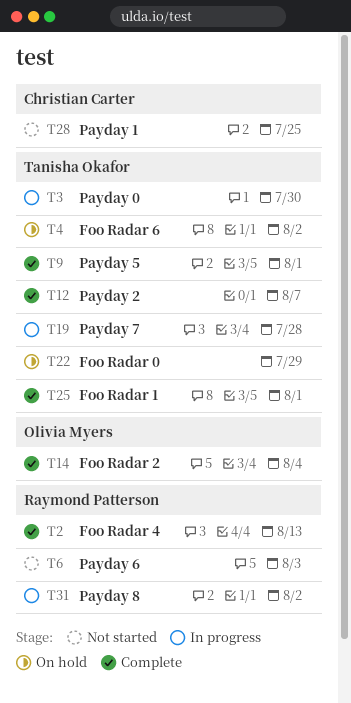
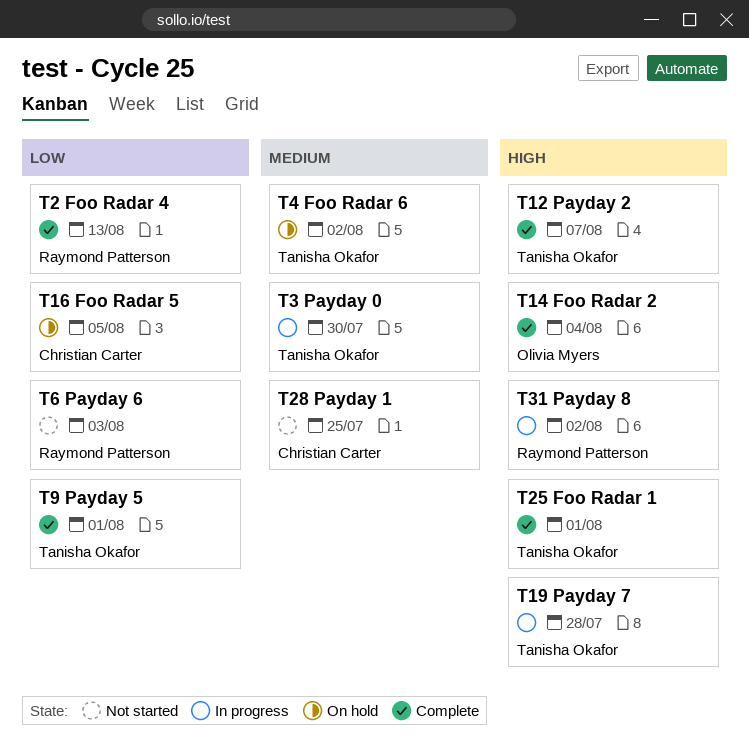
T16: none -> present
T22: present -> none

